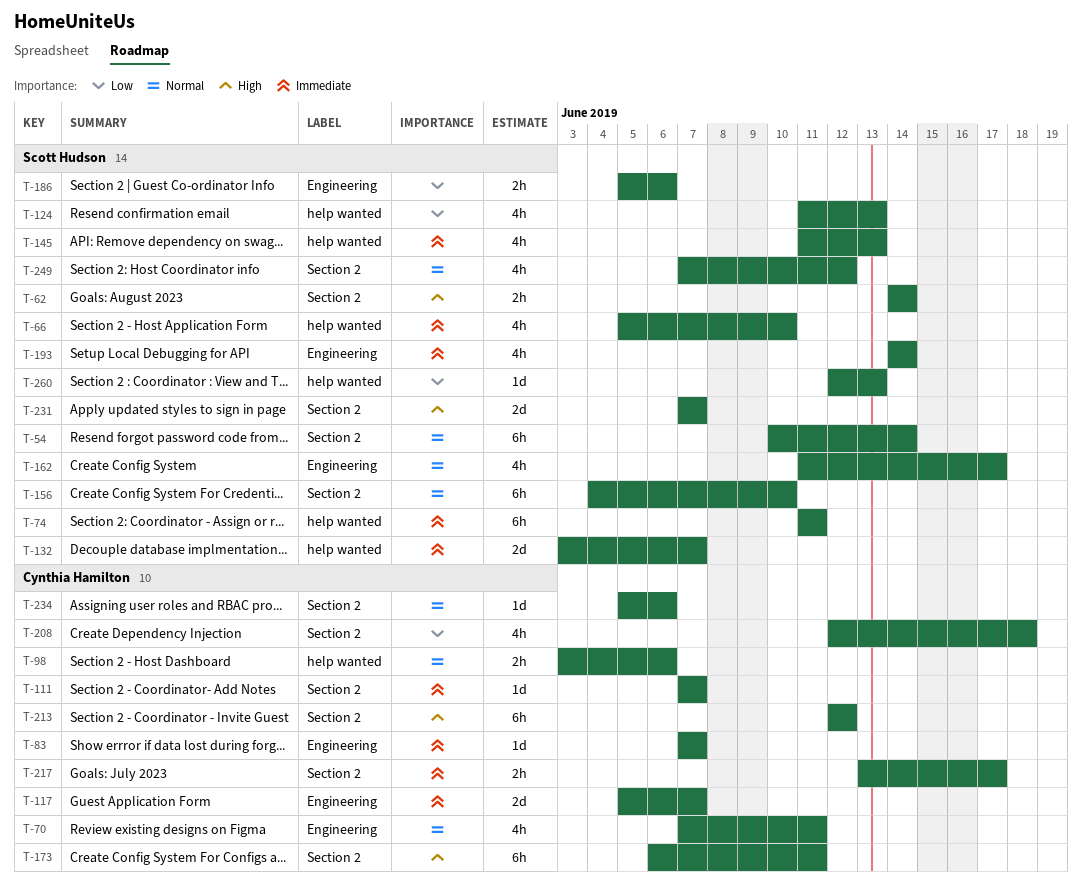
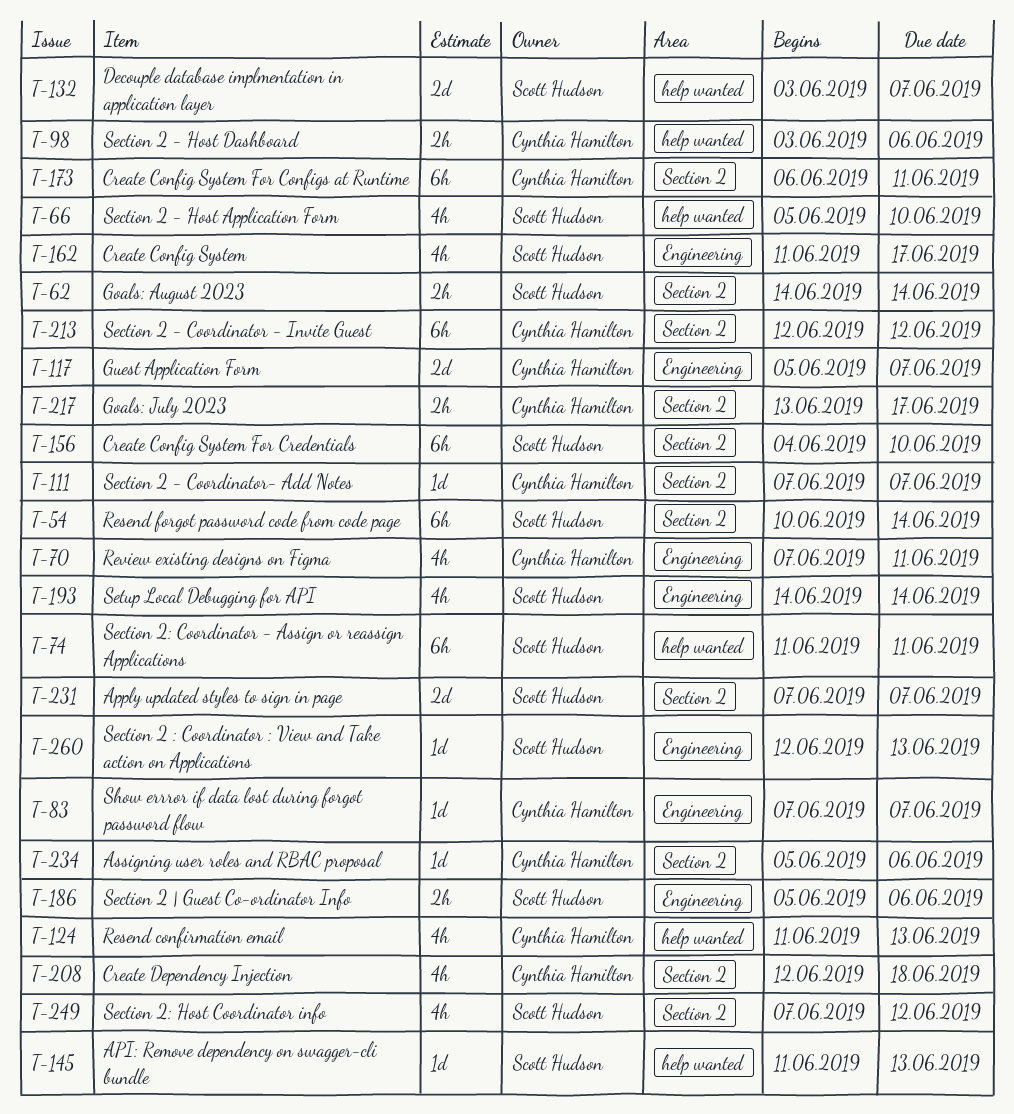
T-124, owner: Scott Hudson -> Cynthia Hamilton
T-145, estimate: 4h -> 1d
T-260, label: help wanted -> Engineering

